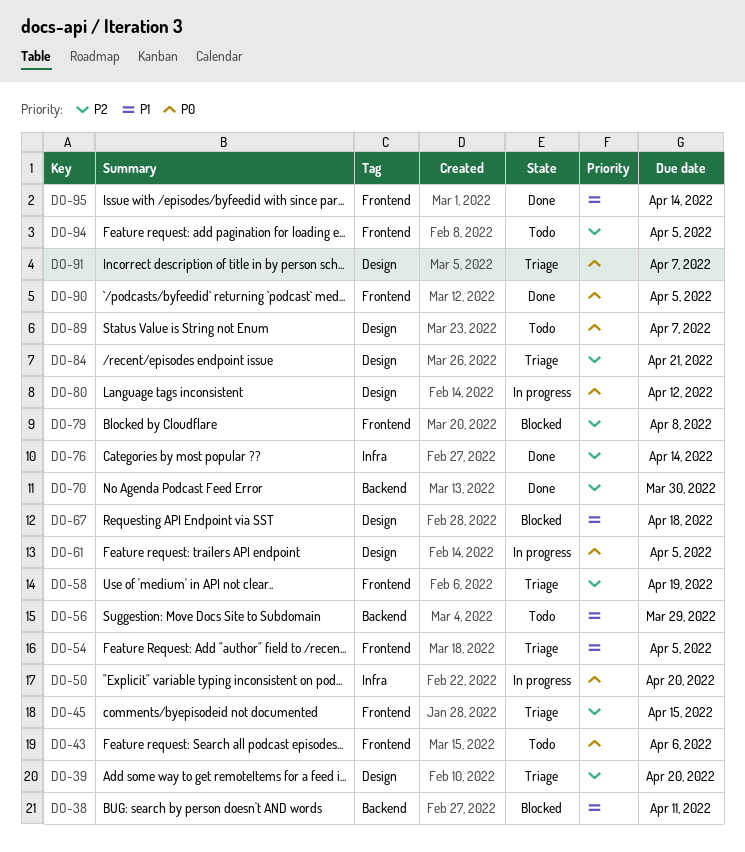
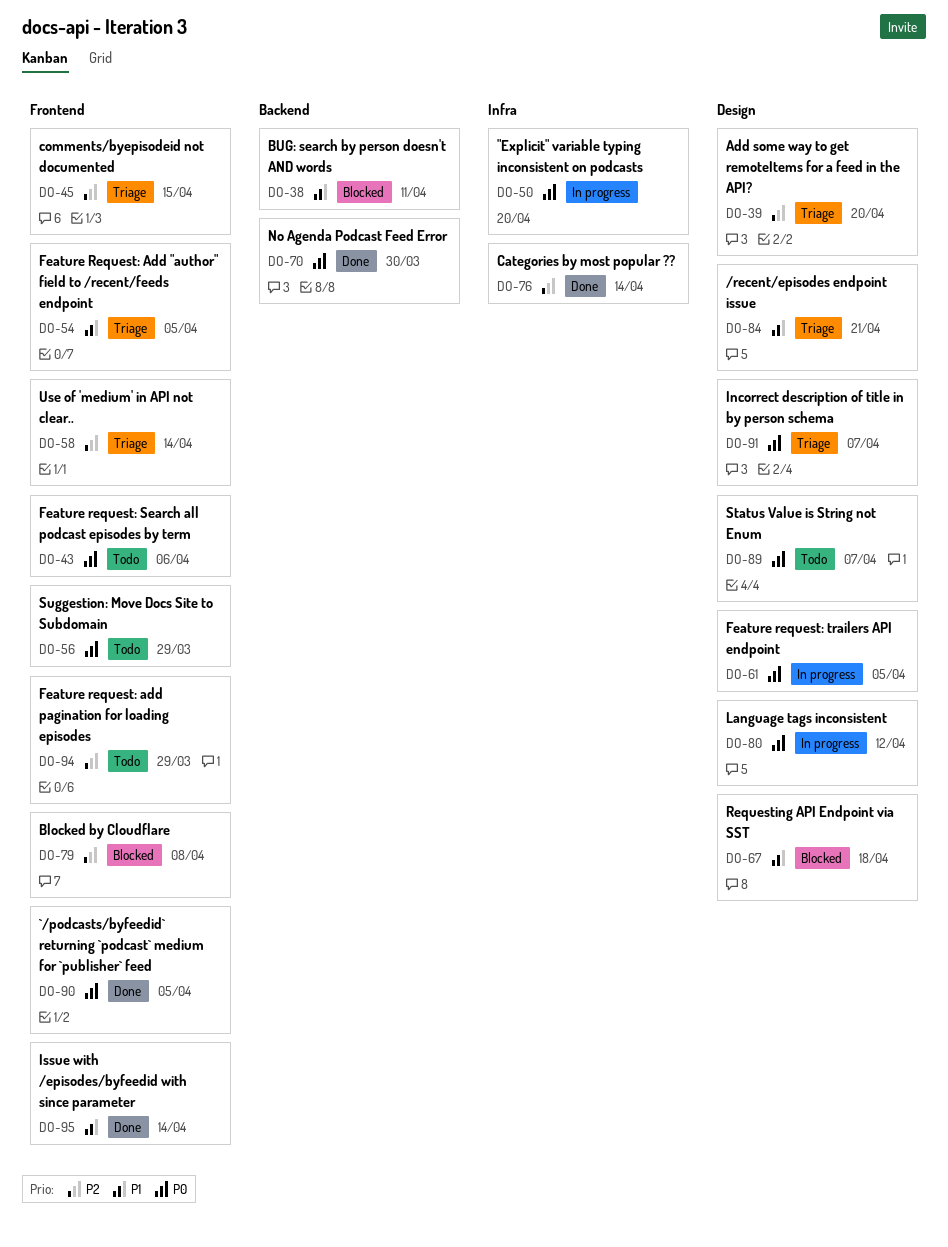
DO-56, priority: P1 -> P0
DO-56, label: Backend -> Frontend
DO-58, due: Apr 19 -> Apr 14
DO-70, priority: P2 -> P0
DO-84, priority: P2 -> P1
DO-94, due: Apr 5 -> Mar 29

